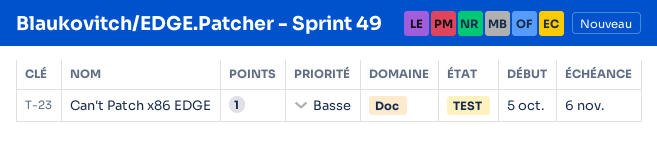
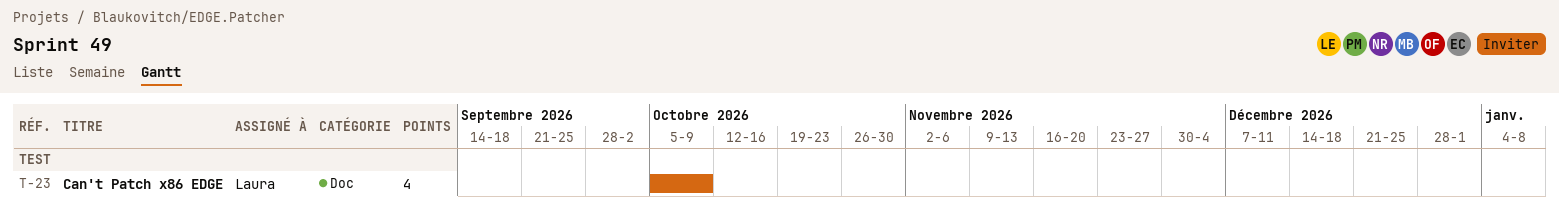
T-23, estimate: 1 -> 4
T-23, due: Nov 6 -> Oct 9

